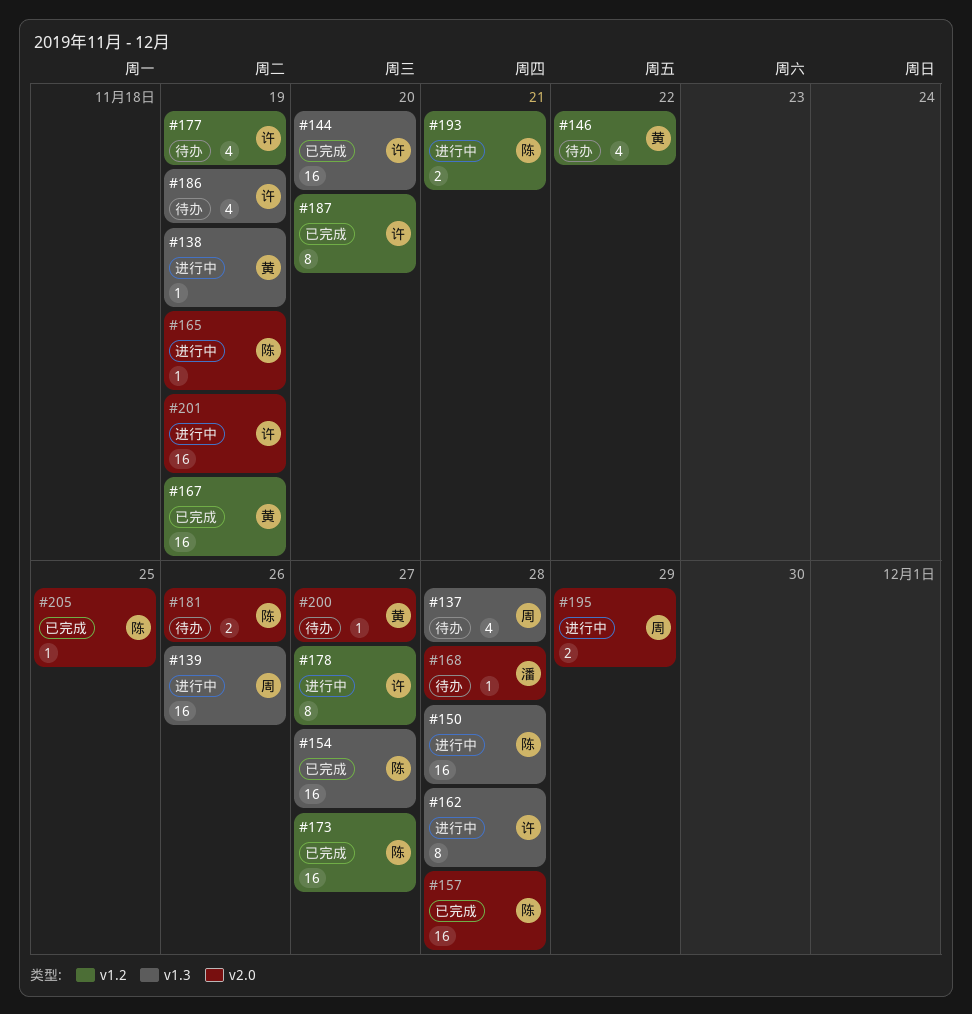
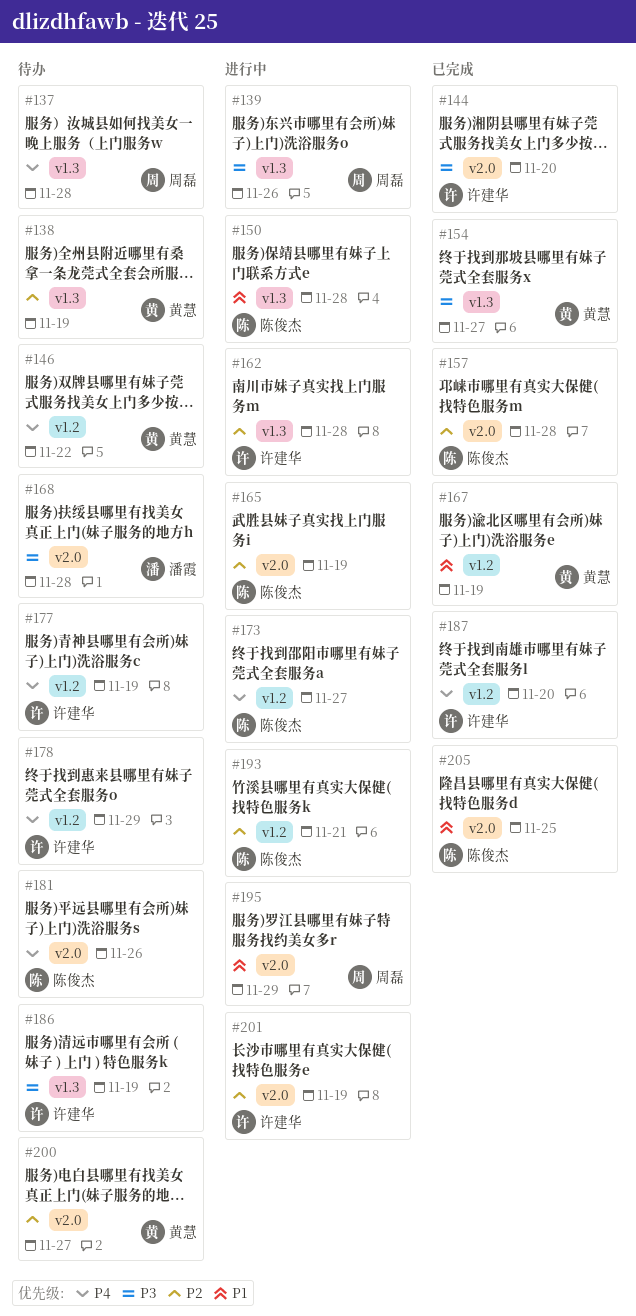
#138, status: 进行中 -> 待办
#144, label: v1.3 -> v2.0
#154, owner: 陈俊杰 -> 黄慧
#173, status: 已完成 -> 进行中
#178, status: 进行中 -> 待办
#178, due: Nov 27 -> Nov 29

